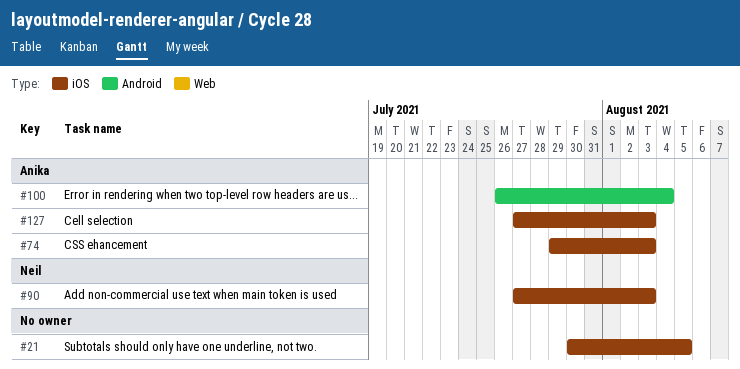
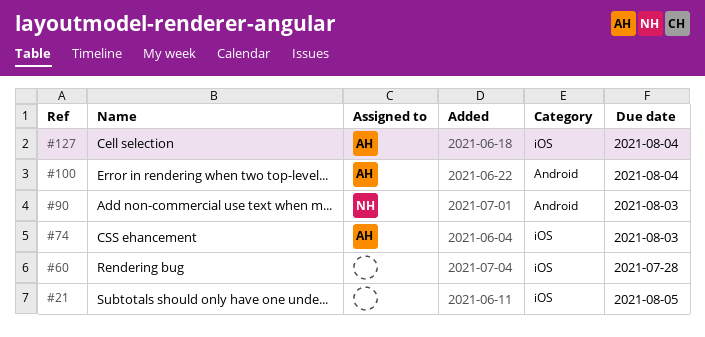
#60: none -> present
#90, label: iOS -> Android
#127, due: Aug 3 -> Aug 4

